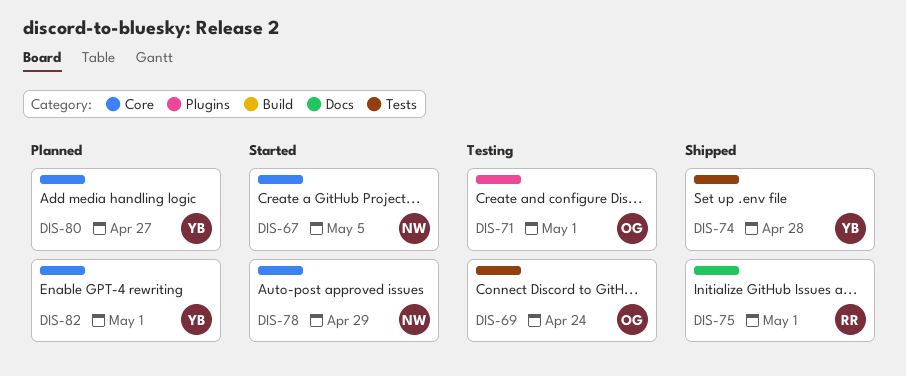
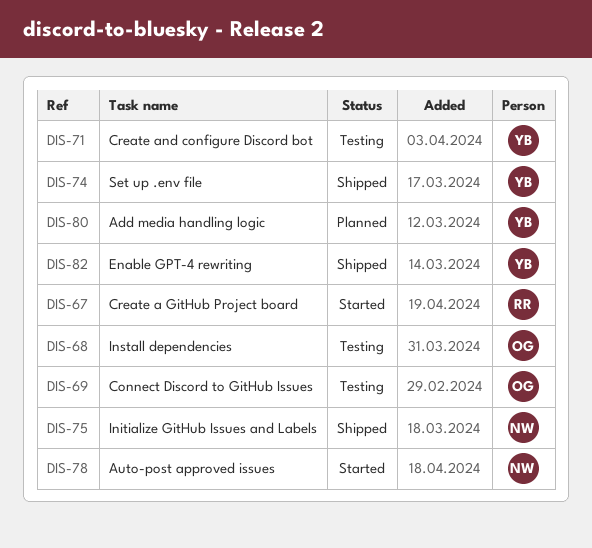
DIS-67, owner: NW -> RR
DIS-68: none -> present
DIS-71, owner: OG -> YB
DIS-75, owner: RR -> NW
DIS-82, status: Planned -> Shipped

